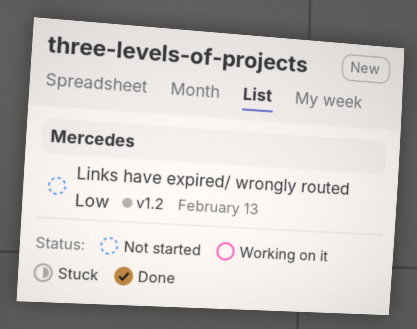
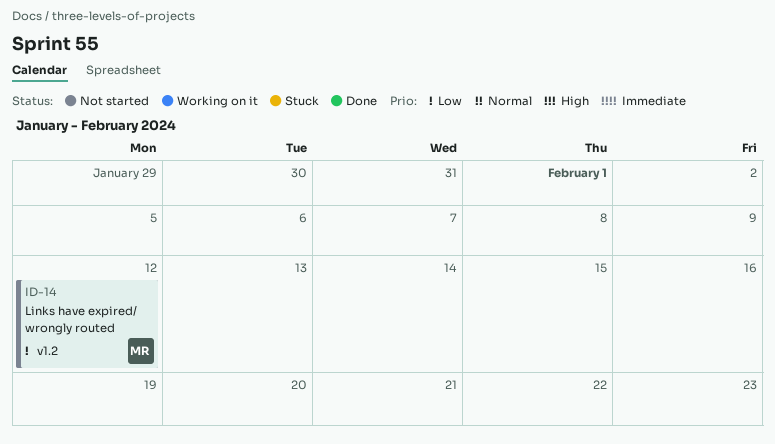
Links have expired/ wrongly routed, due: Feb 13 -> Feb 12

